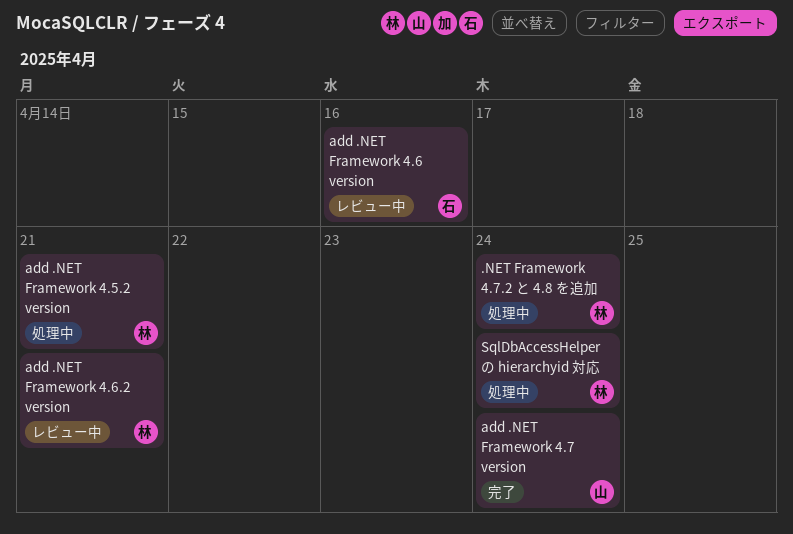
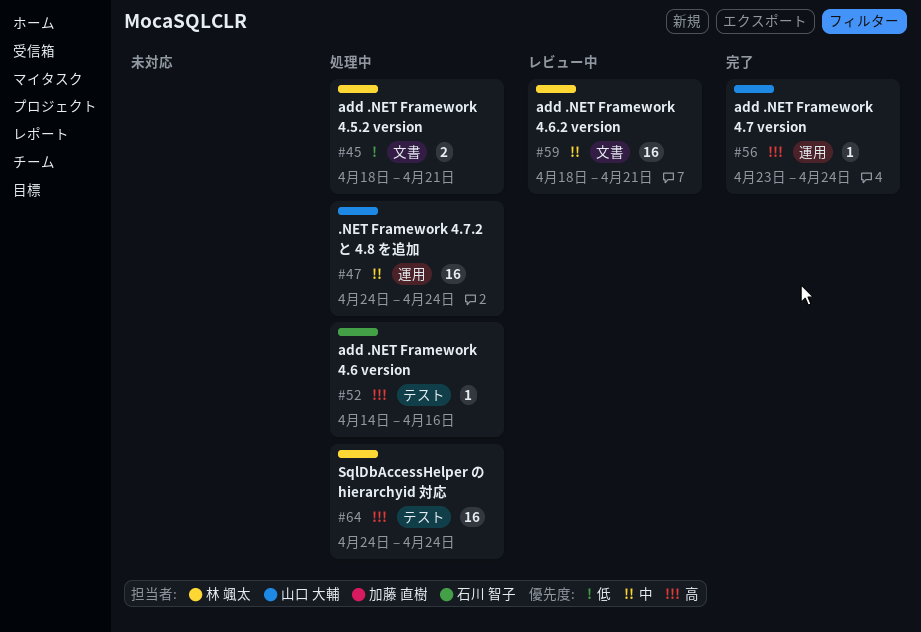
.NET Framework 4.7.2 と 4.8 を追加, owner: 林 颯太 -> 山口 大輔
add .NET Framework 4.6 version, status: レビュー中 -> 処理中

